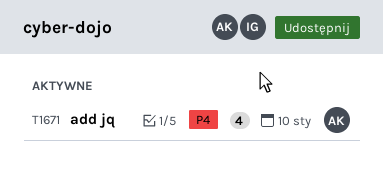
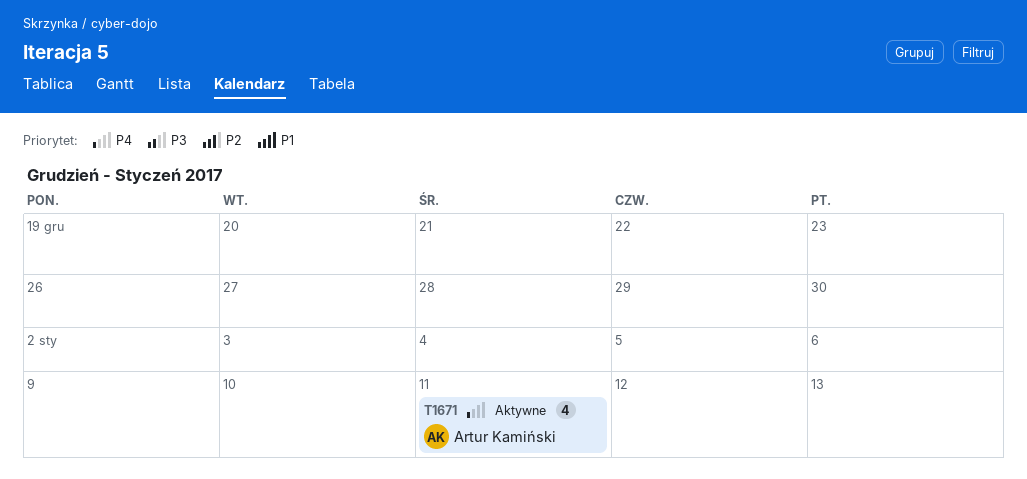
T1671, due: Jan 10 -> Jan 11

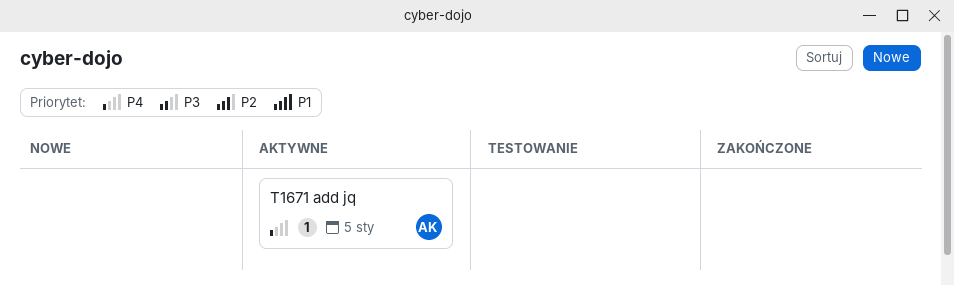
T1671, estimate: 4 -> 1
T1671, due: Jan 11 -> Jan 5

